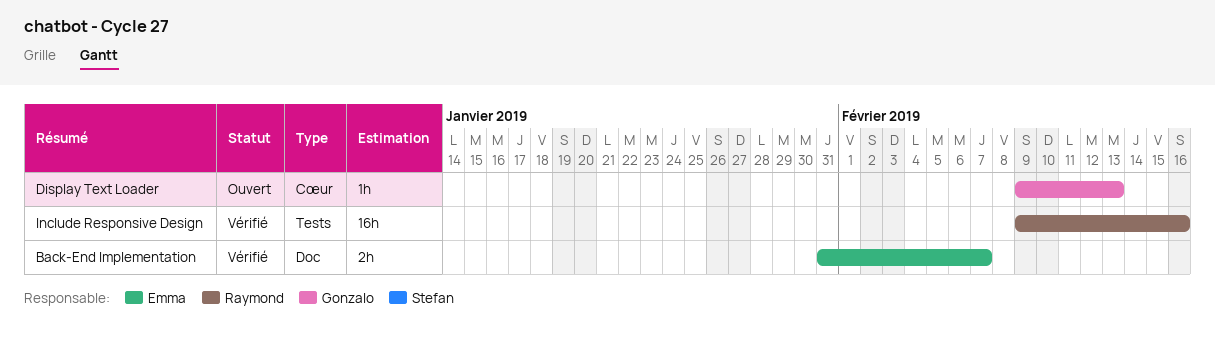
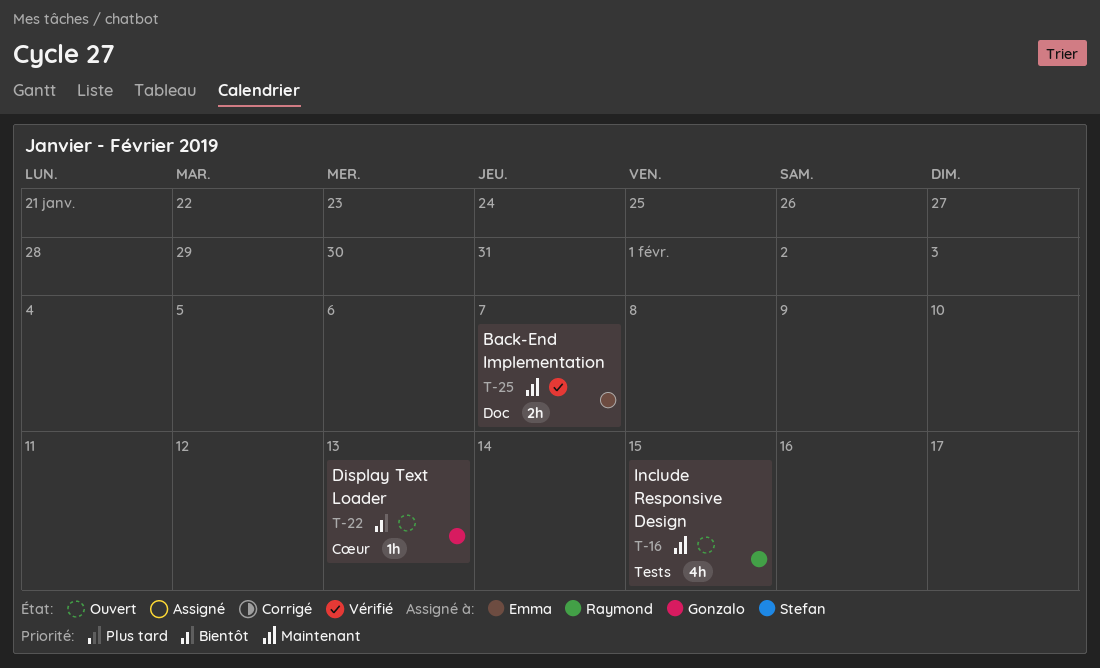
Include Responsive Design, status: Vérifié -> Ouvert
Include Responsive Design, estimate: 16h -> 4h
Include Responsive Design, due: Feb 16 -> Feb 15

